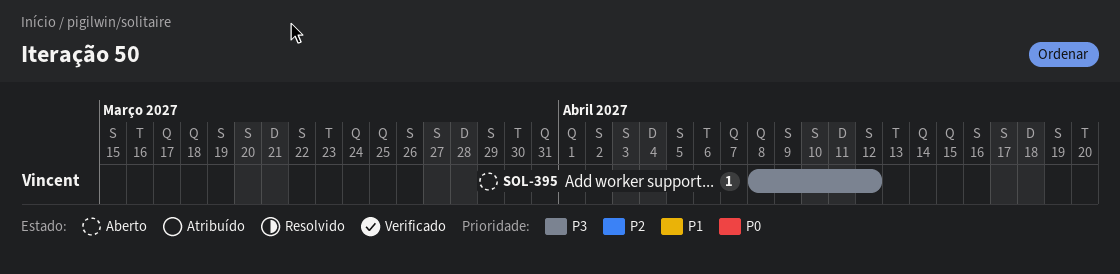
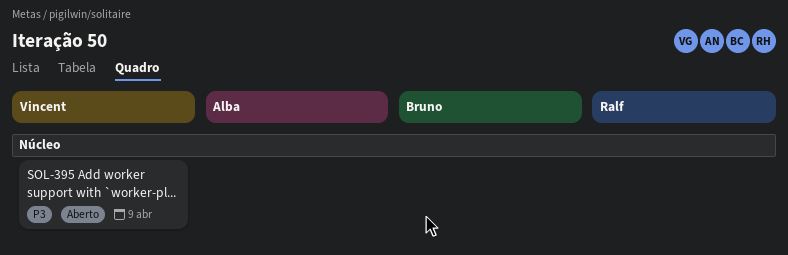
SOL-395, due: Apr 12 -> Apr 9

